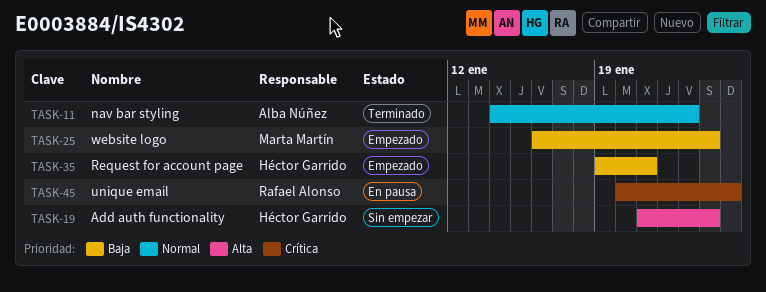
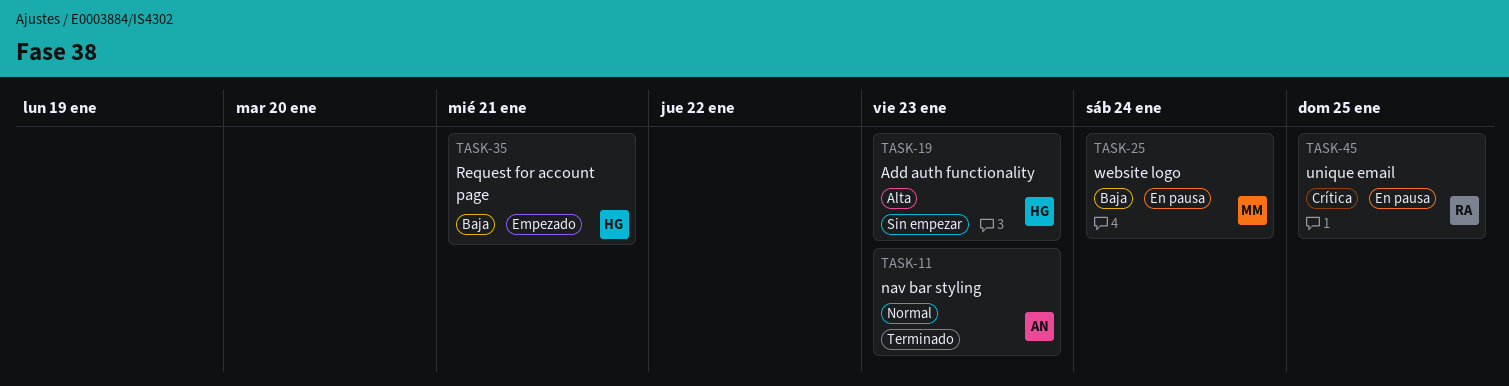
TASK-19, due: Jan 24 -> Jan 23
TASK-25, status: Empezado -> En pausa

